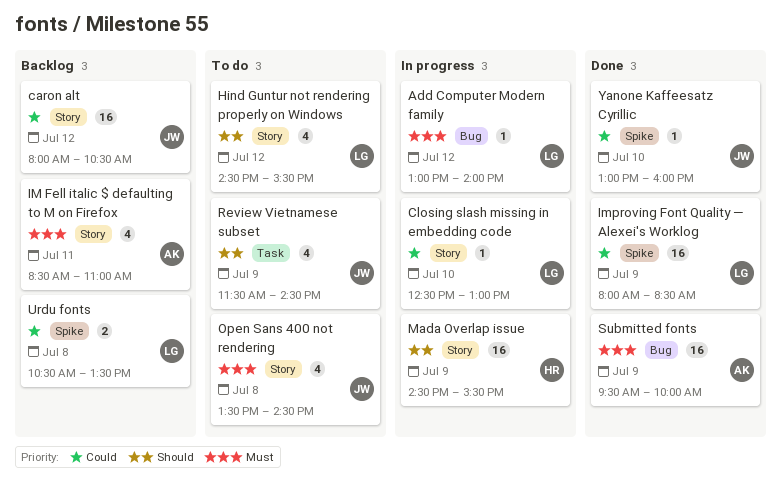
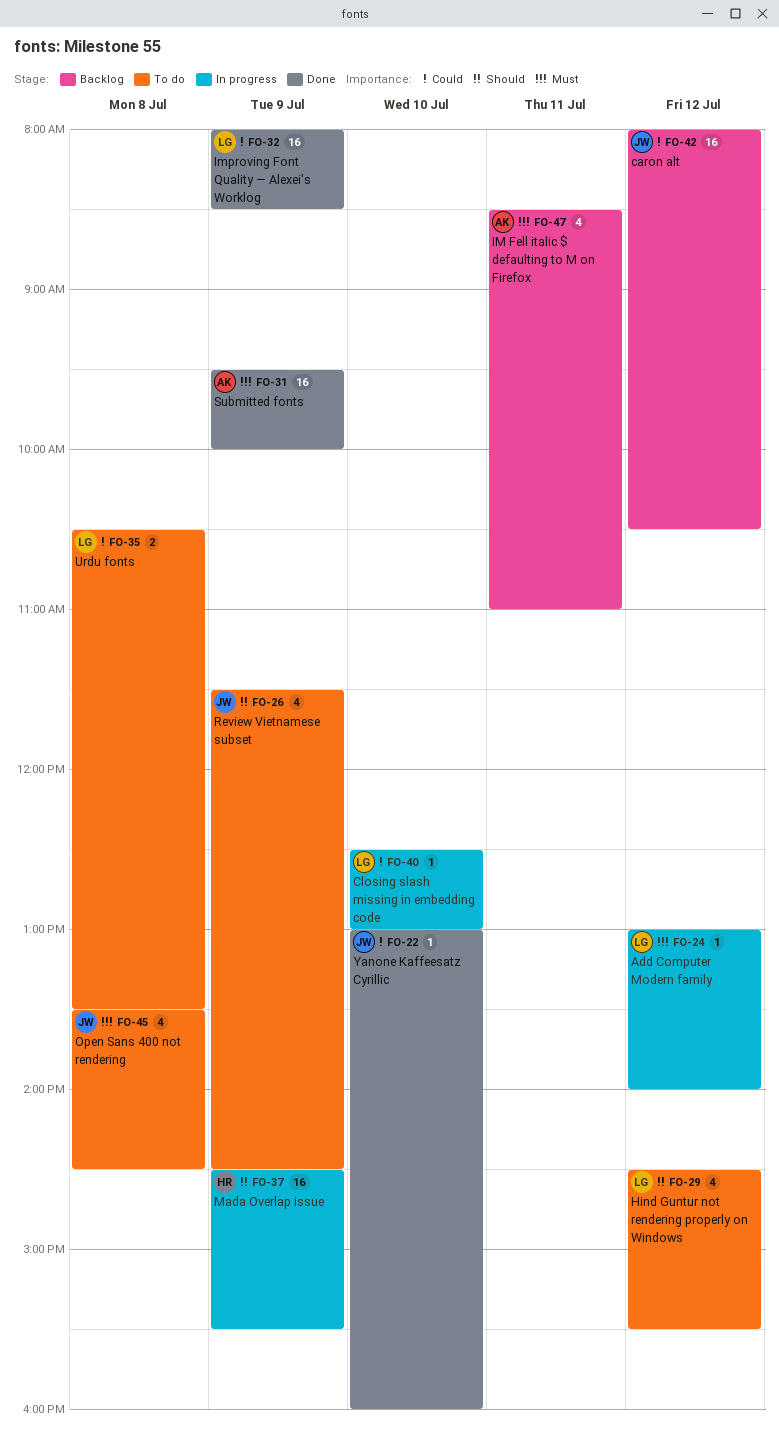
Urdu fonts, status: Backlog -> To do

